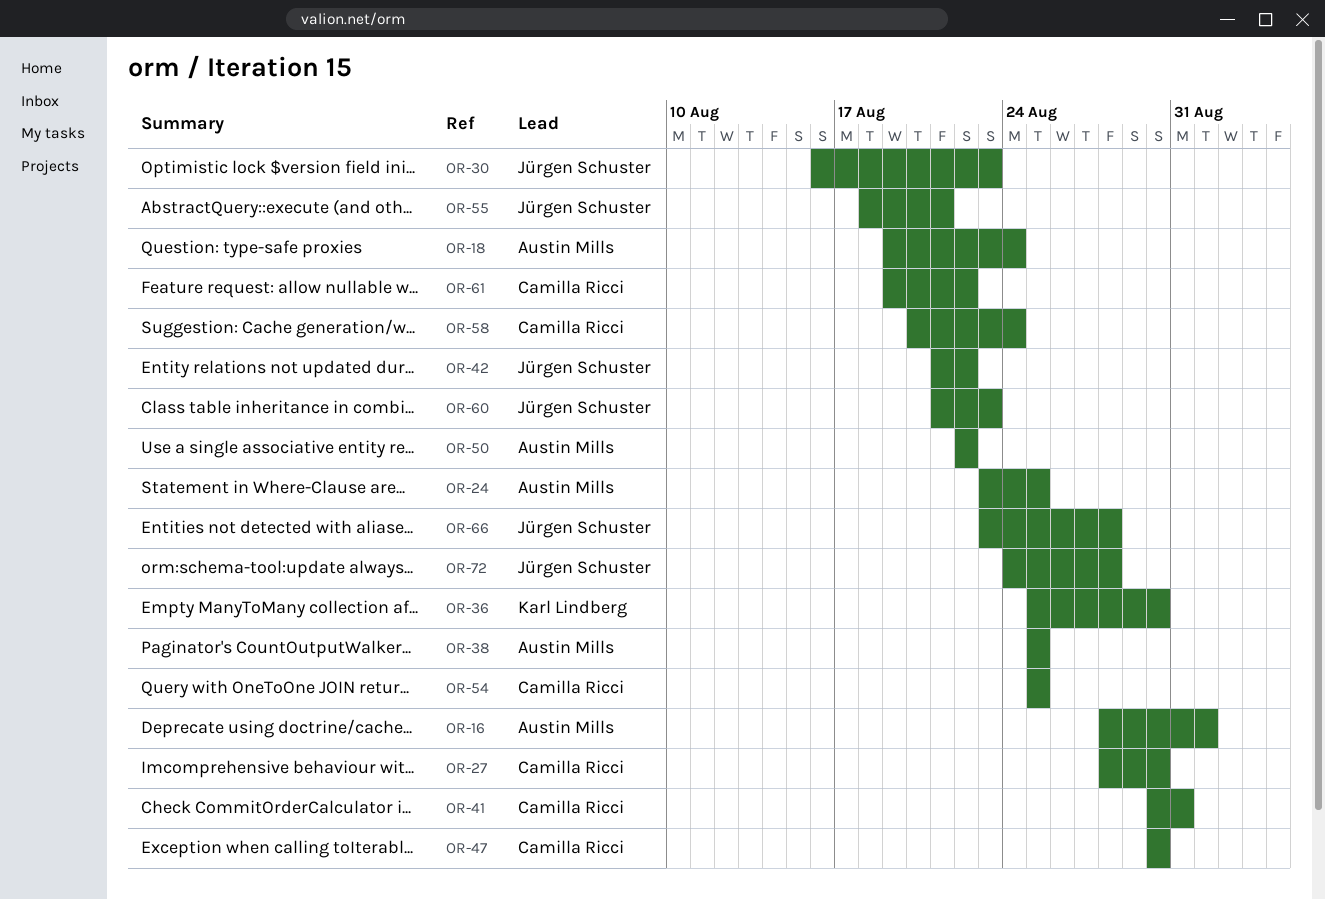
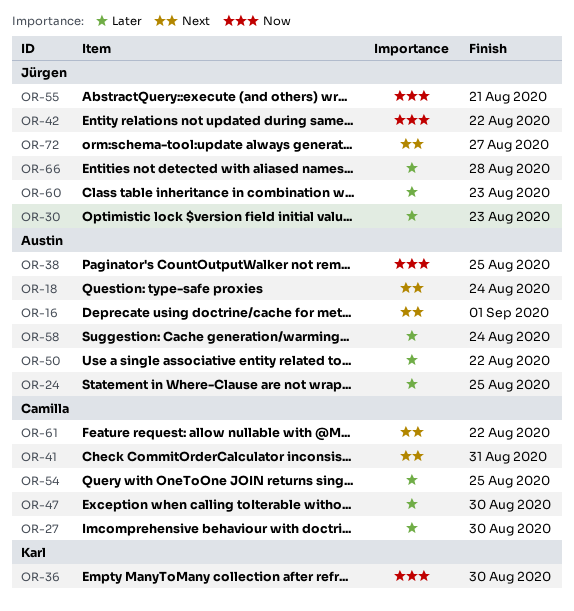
OR-58, owner: Camilla Ricci -> Austin Mills
OR-72, due: Aug 28 -> Aug 27

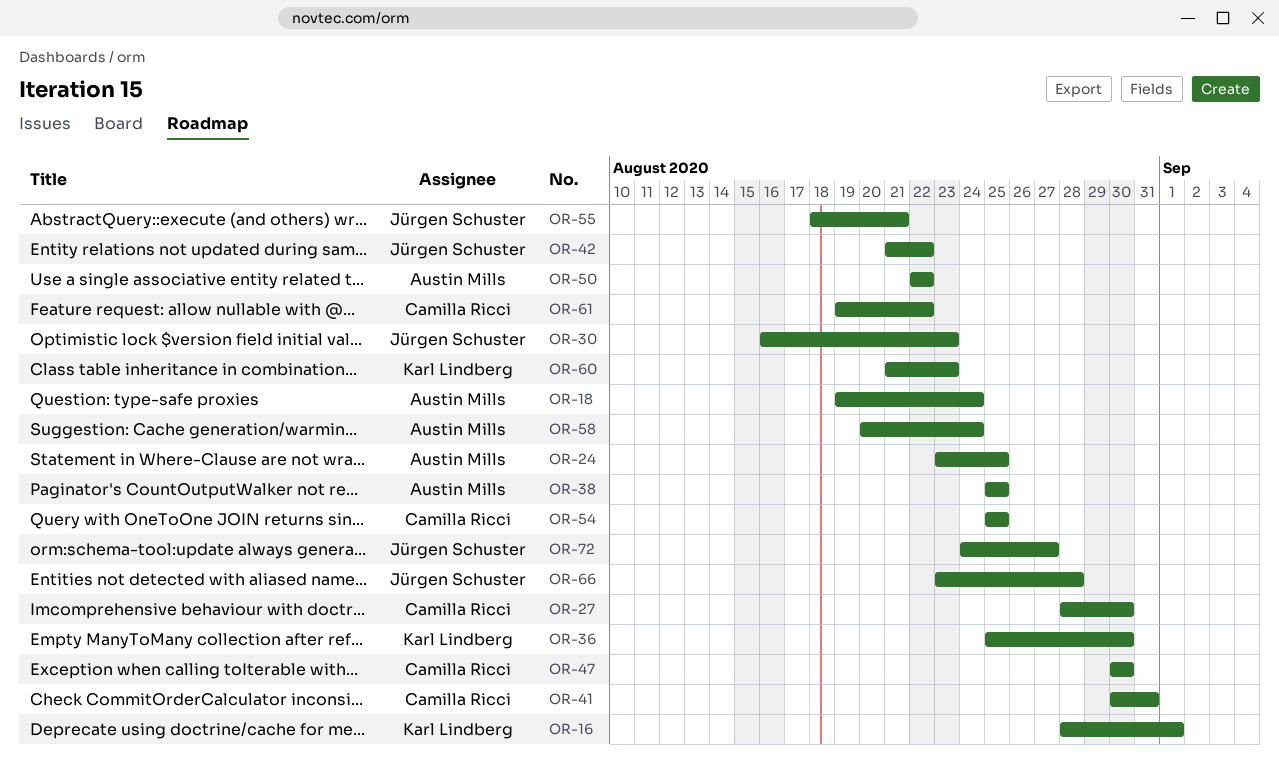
OR-16, owner: Austin Mills -> Karl Lindberg
OR-60, owner: Jürgen Schuster -> Karl Lindberg

